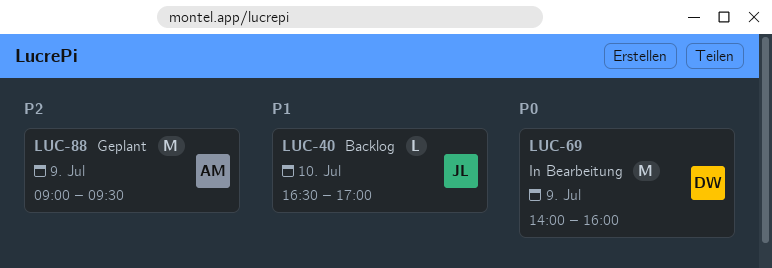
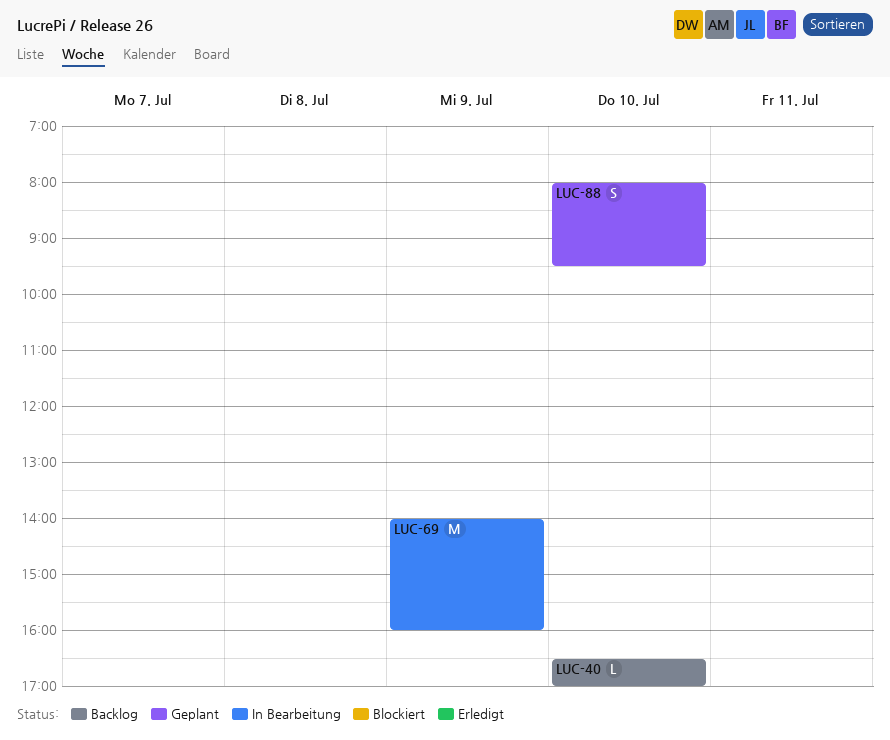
LUC-88, estimate: M -> S
LUC-88, day: Jul 9 -> Jul 10
LUC-88, begins: 09:00 -> 08:00

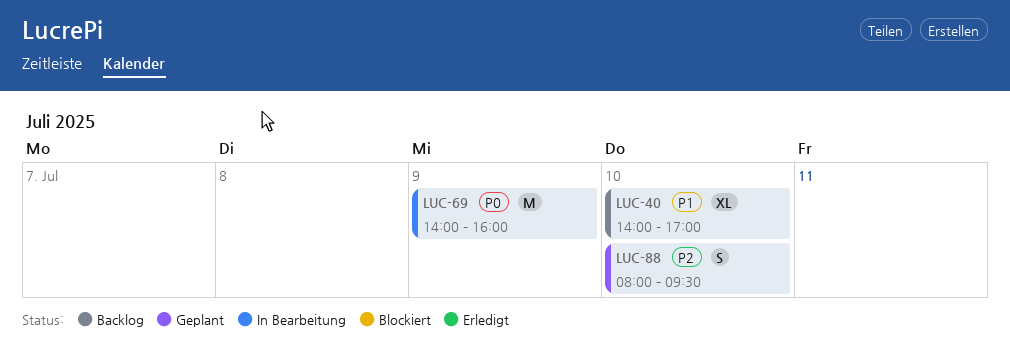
LUC-40, estimate: L -> XL
LUC-40, begins: 16:30 -> 14:00

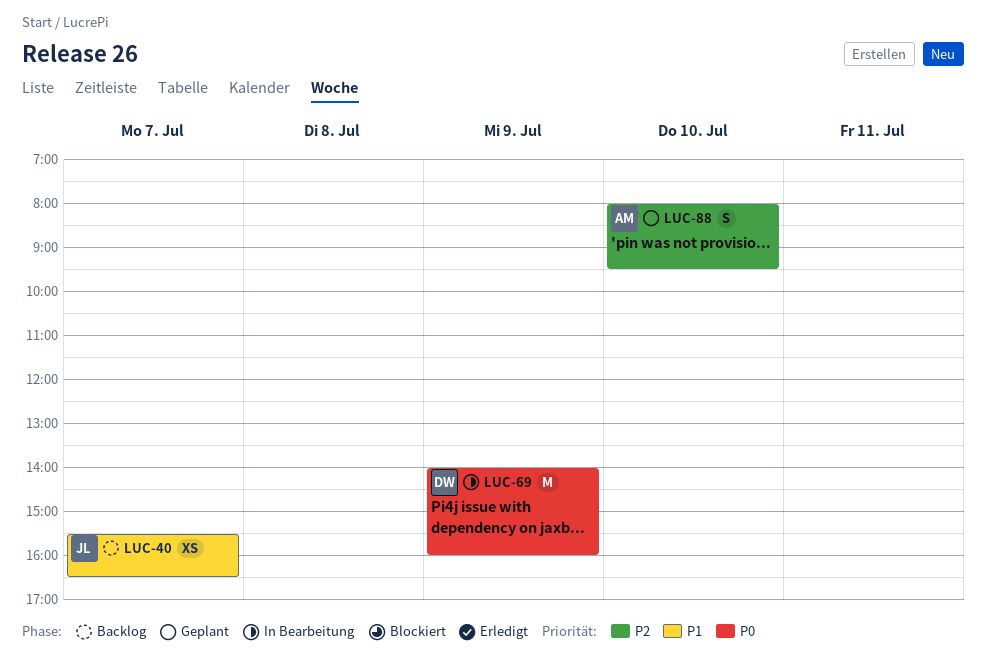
LUC-40, estimate: XL -> XS
LUC-40, day: Jul 10 -> Jul 7
LUC-40, begins: 14:00 -> 15:30
LUC-40, ends: 17:00 -> 16:30

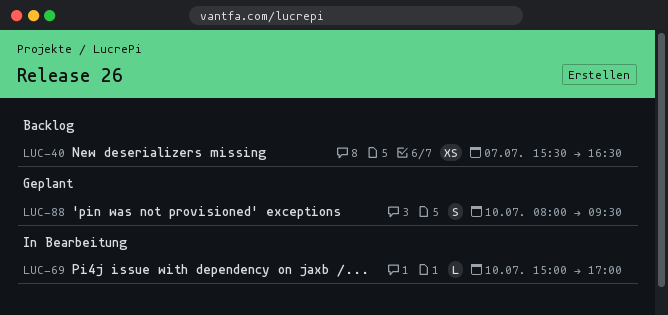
LUC-69, estimate: M -> L
LUC-69, day: Jul 9 -> Jul 10
LUC-69, begins: 14:00 -> 15:00
LUC-69, ends: 16:00 -> 17:00

